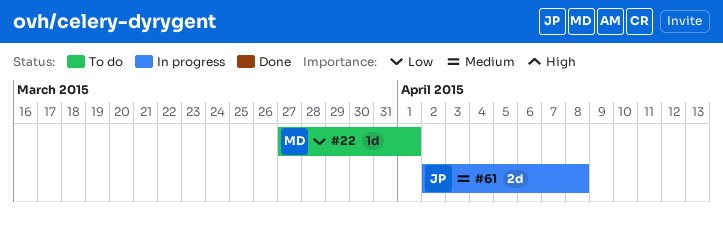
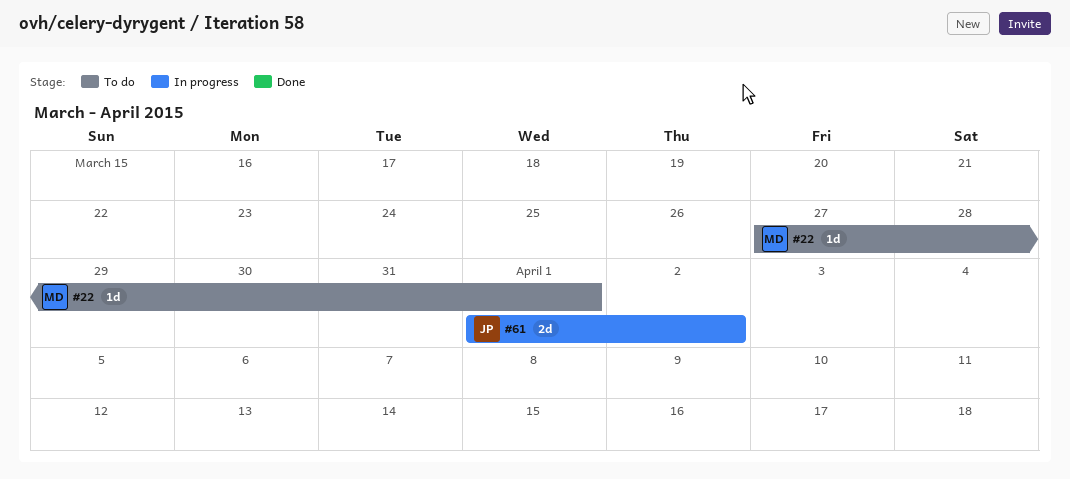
#61, start: Apr 2 -> Apr 1
#61, due: Apr 8 -> Apr 2

